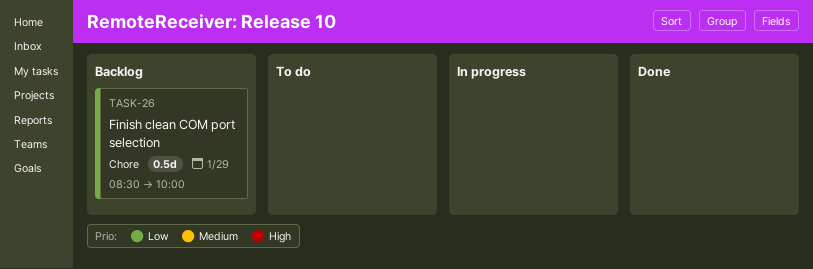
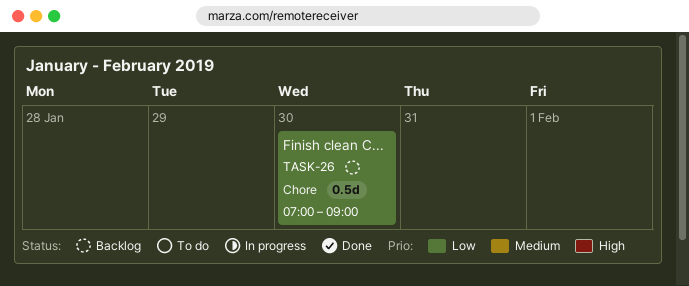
TASK-26, day: Jan 29 -> Jan 30
TASK-26, begins: 08:30 -> 07:00
TASK-26, ends: 10:00 -> 09:00

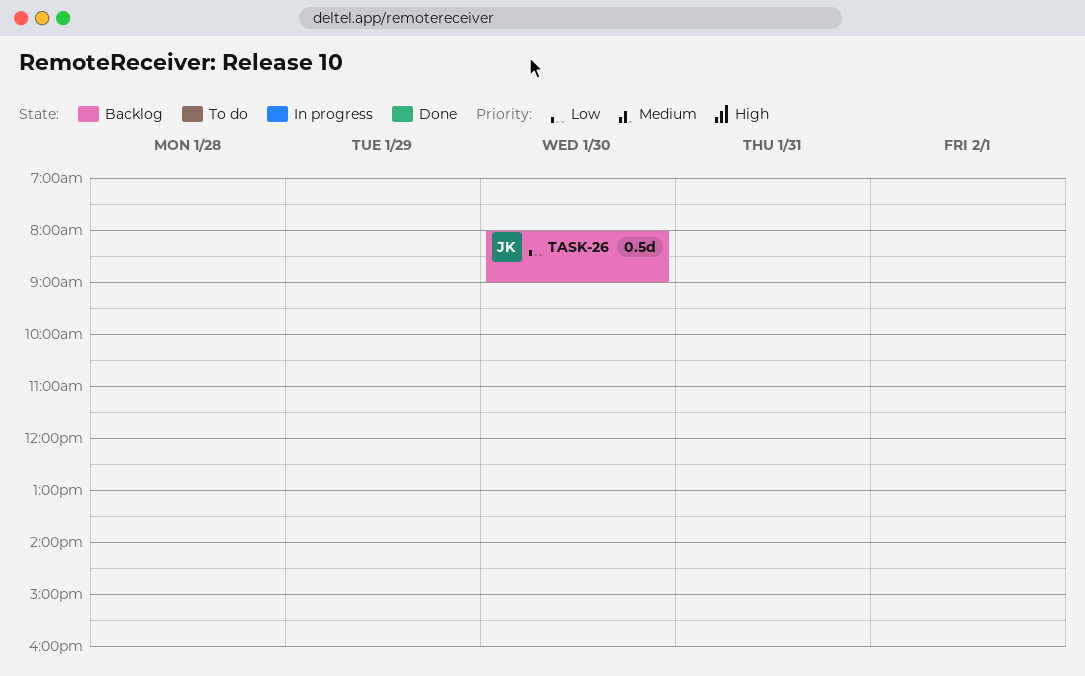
TASK-26, begins: 07:00 -> 08:00

